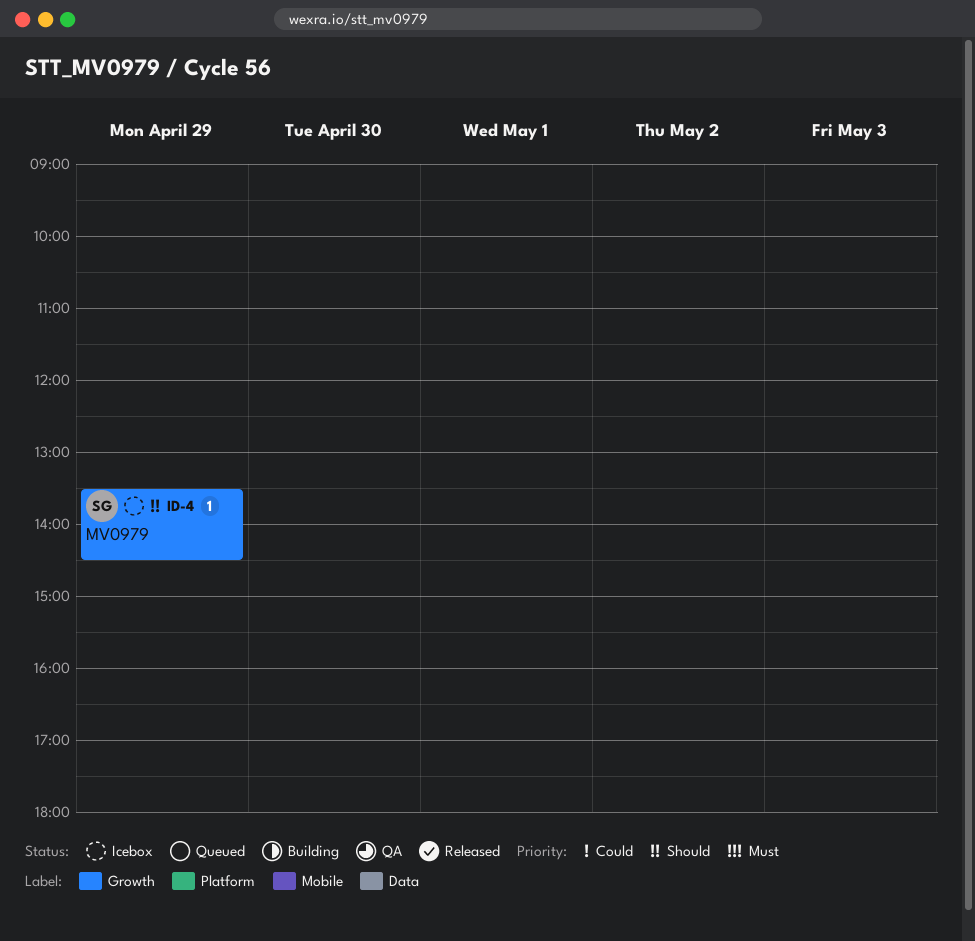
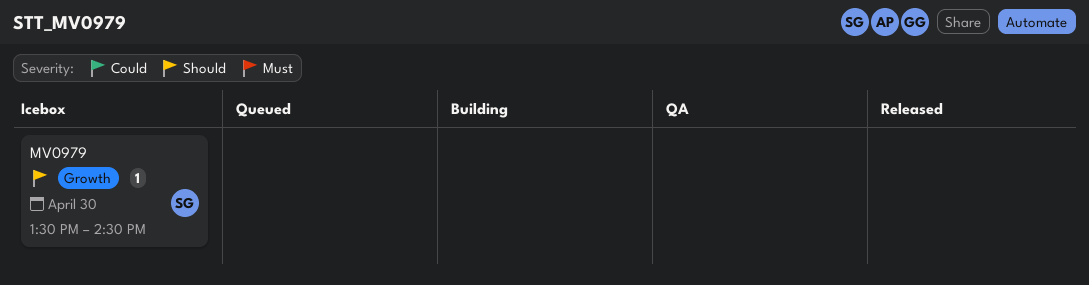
MV0979, day: Apr 29 -> Apr 30

